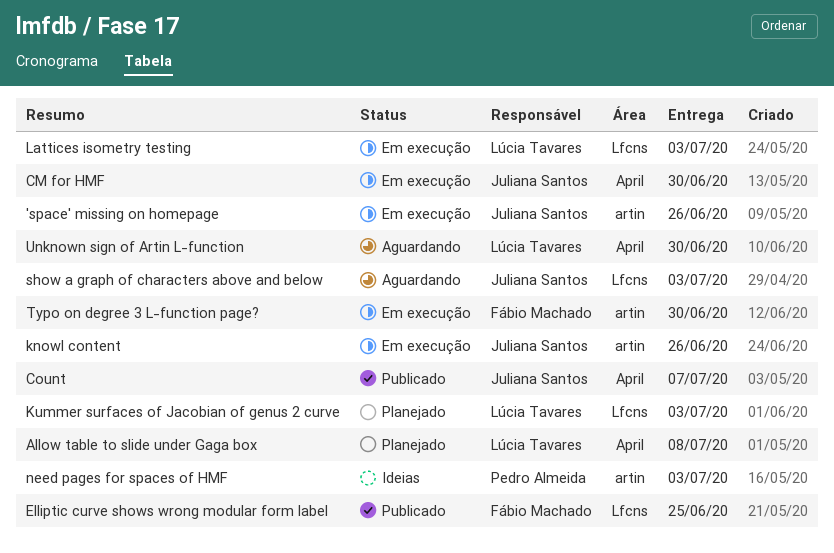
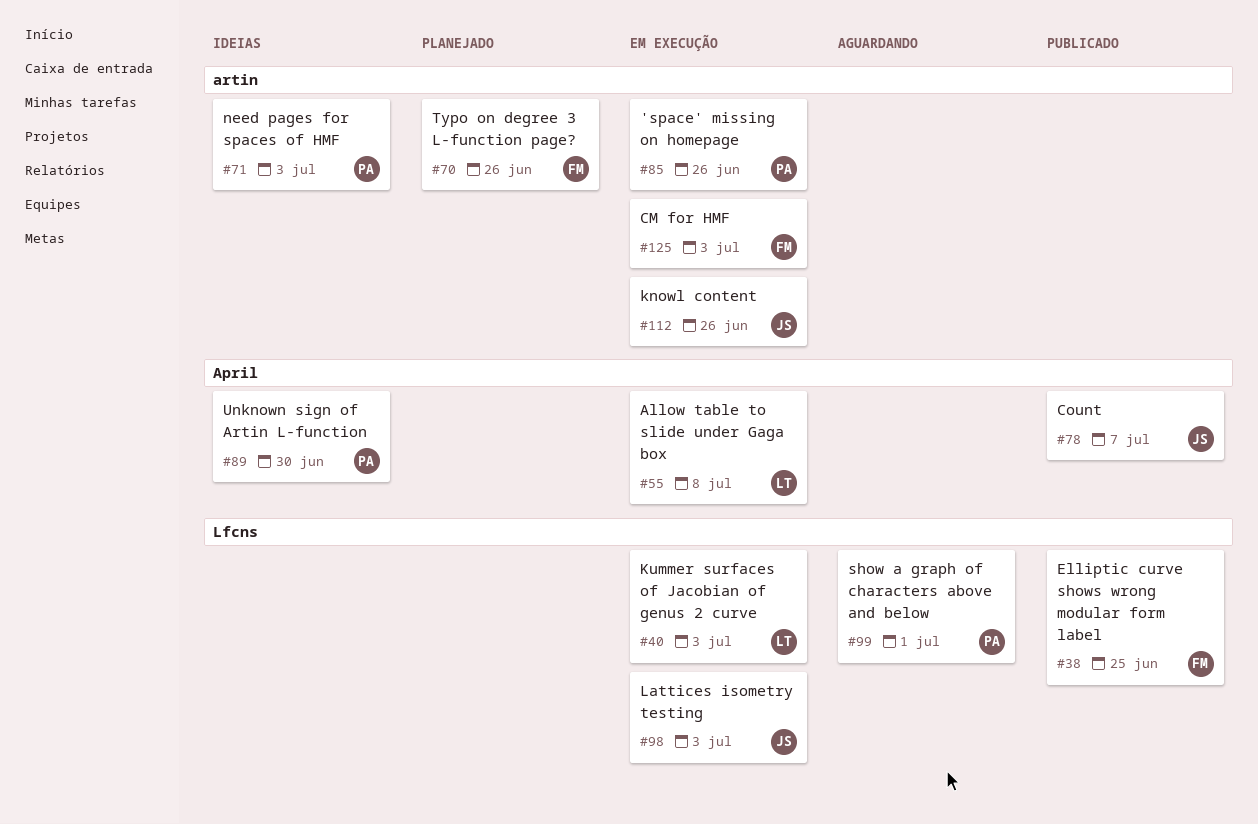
'space' missing on homepage, owner: Juliana Santos -> Pedro Almeida
Allow table to slide under Gaga box, status: Planejado -> Em execução
CM for HMF, owner: Juliana Santos -> Fábio Machado
CM for HMF, label: April -> artin
CM for HMF, due: Jun 30 -> Jul 3
Kummer surfaces of Jacobian of genus 2 curve, status: Planejado -> Em execução
Lattices isometry testing, owner: Lúcia Tavares -> Juliana Santos
show a graph of characters above and below, owner: Juliana Santos -> Pedro Almeida
show a graph of characters above and below, due: Jul 3 -> Jul 1
Typo on degree 3 L-function page?, status: Em execução -> Planejado
Typo on degree 3 L-function page?, due: Jun 30 -> Jun 26
Unknown sign of Artin L-function, status: Aguardando -> Ideias
Unknown sign of Artin L-function, owner: Lúcia Tavares -> Pedro Almeida

